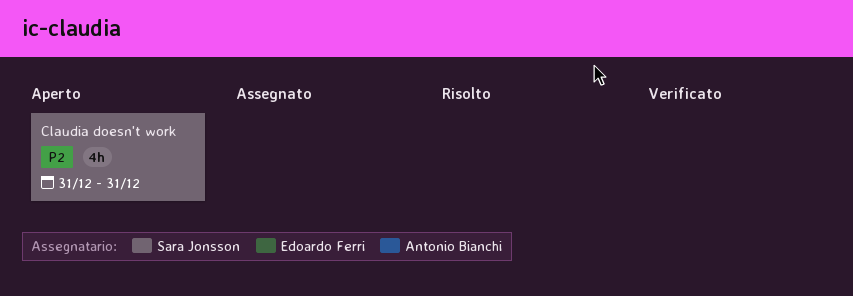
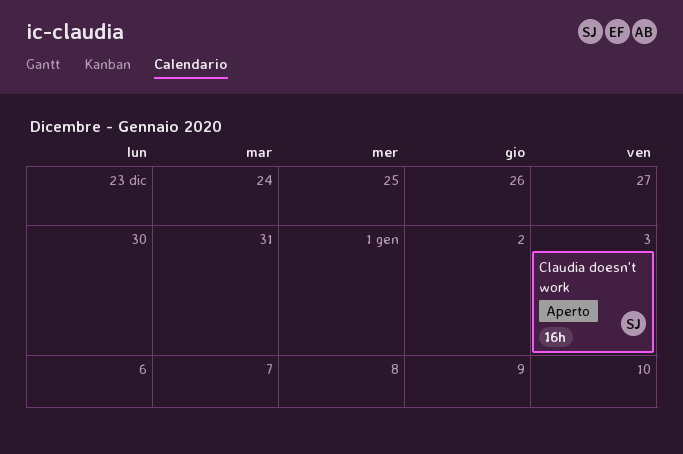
Claudia doesn't work, estimate: 4h -> 16h
Claudia doesn't work, due: Dec 31 -> Jan 3

